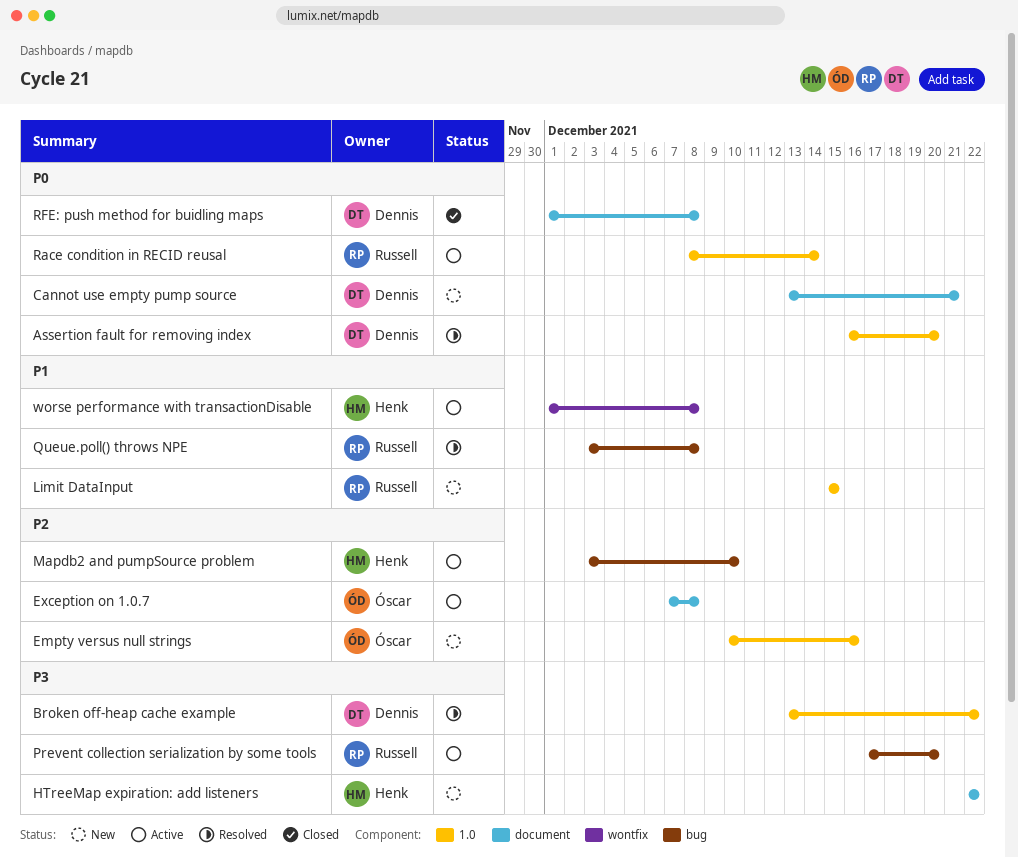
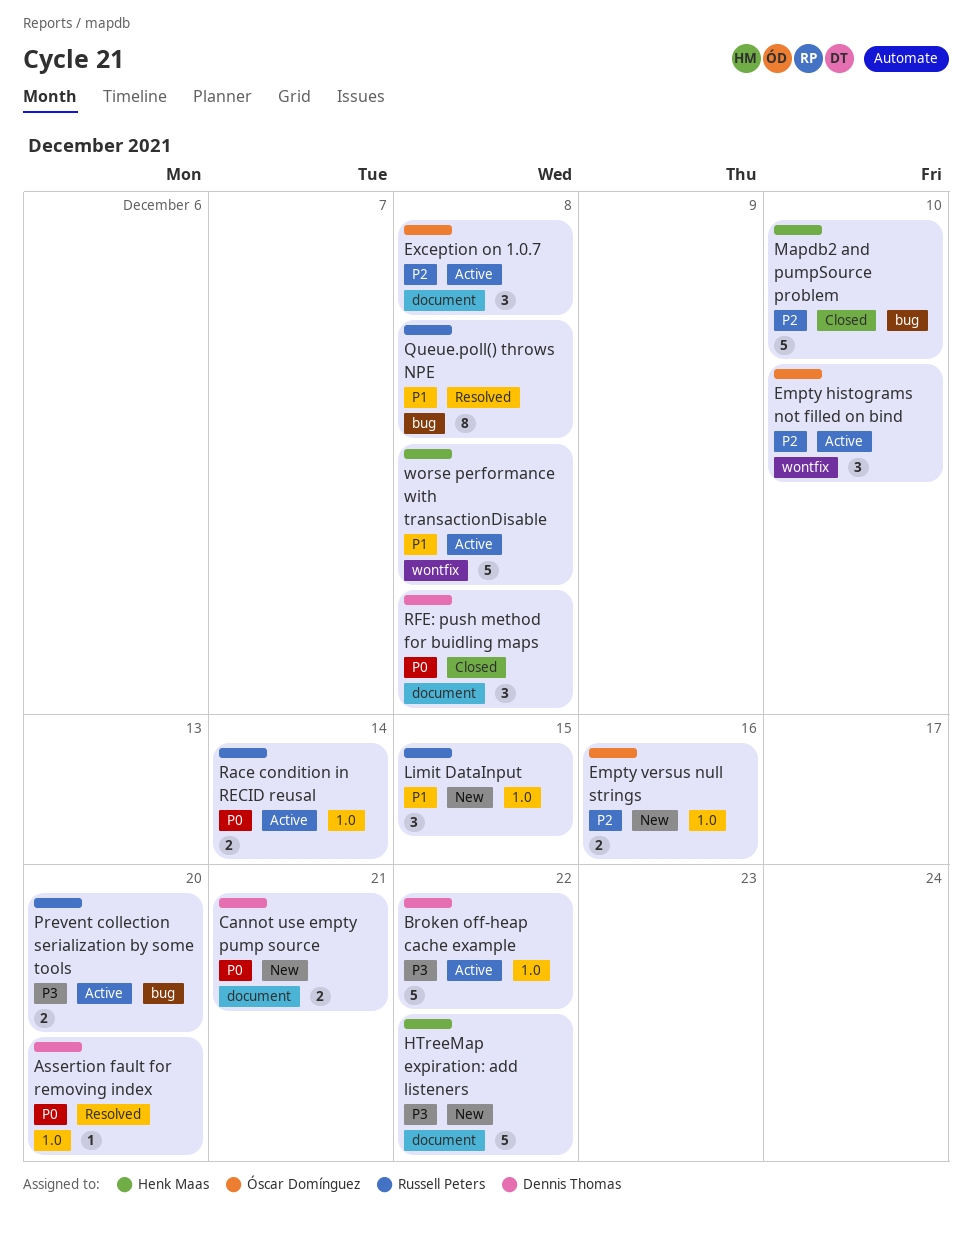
Broken off-heap cache example, status: Resolved -> Active
Empty histograms not filled on bind: none -> present
Mapdb2 and pumpSource problem, status: Active -> Closed

